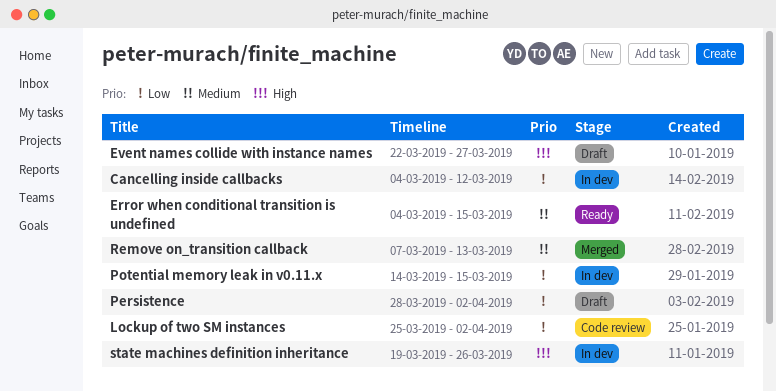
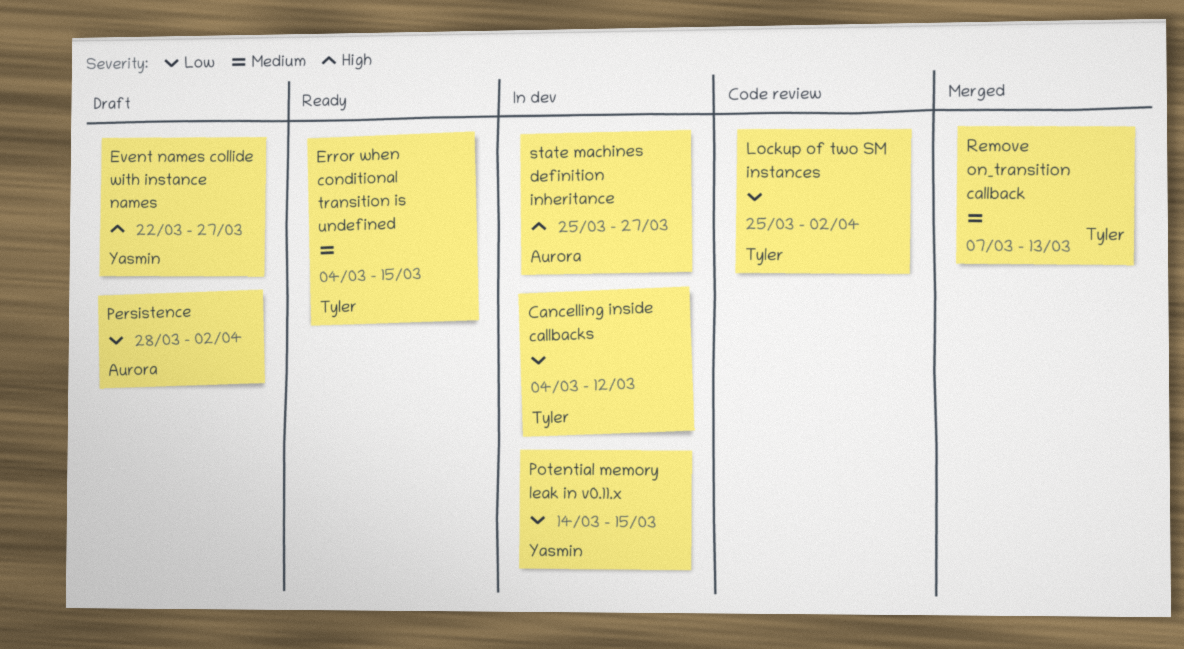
state machines definition inheritance, start: Mar 19 -> Mar 25
state machines definition inheritance, due: Mar 26 -> Mar 27

